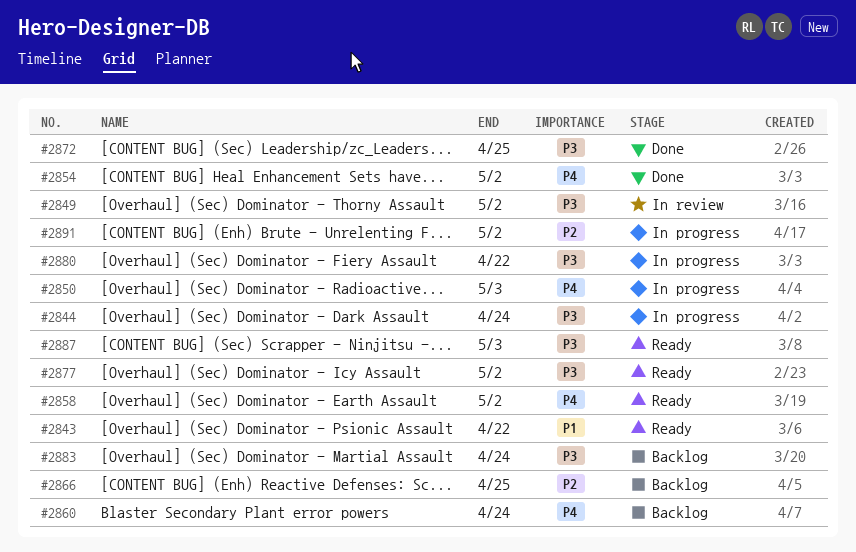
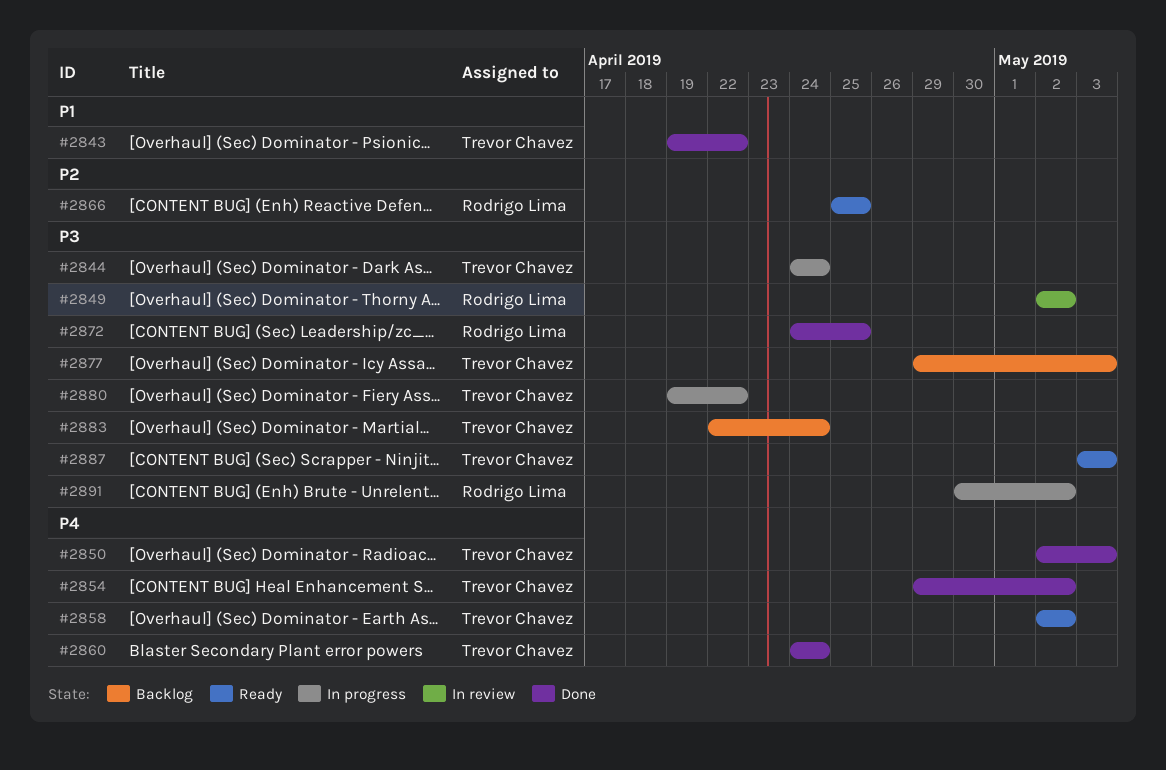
#2843, status: Ready -> Done
#2850, status: In progress -> Done
#2860, status: Backlog -> Done
#2866, status: Backlog -> Ready
#2877, status: Ready -> Backlog
#2877, due: May 2 -> May 3
#2891, priority: P2 -> P3

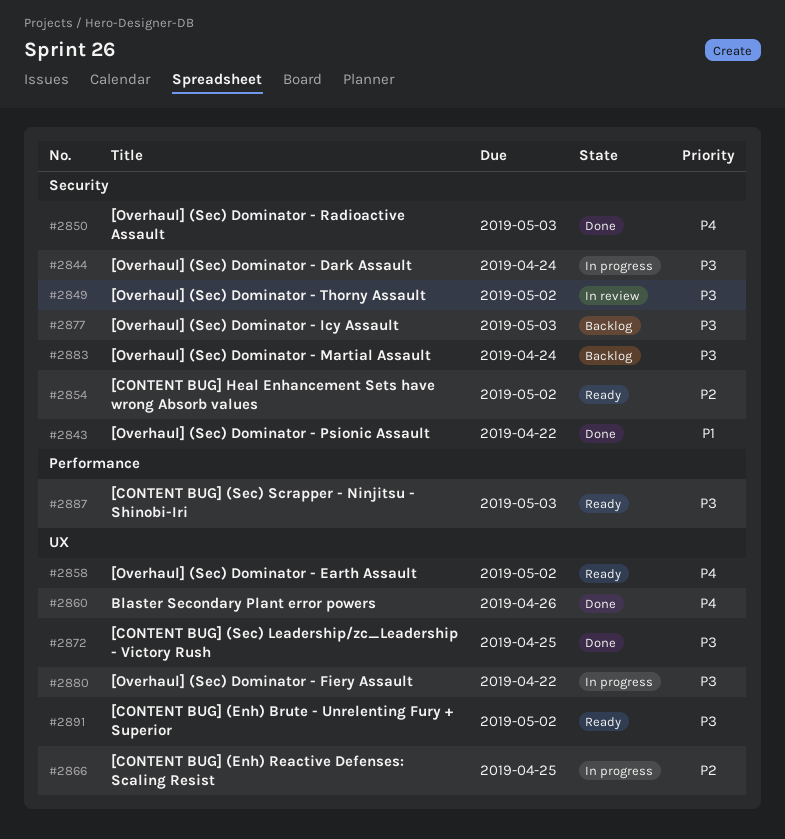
#2854, status: Done -> Ready
#2854, priority: P4 -> P2
#2860, due: Apr 24 -> Apr 26
#2866, status: Ready -> In progress
#2891, status: In progress -> Ready

